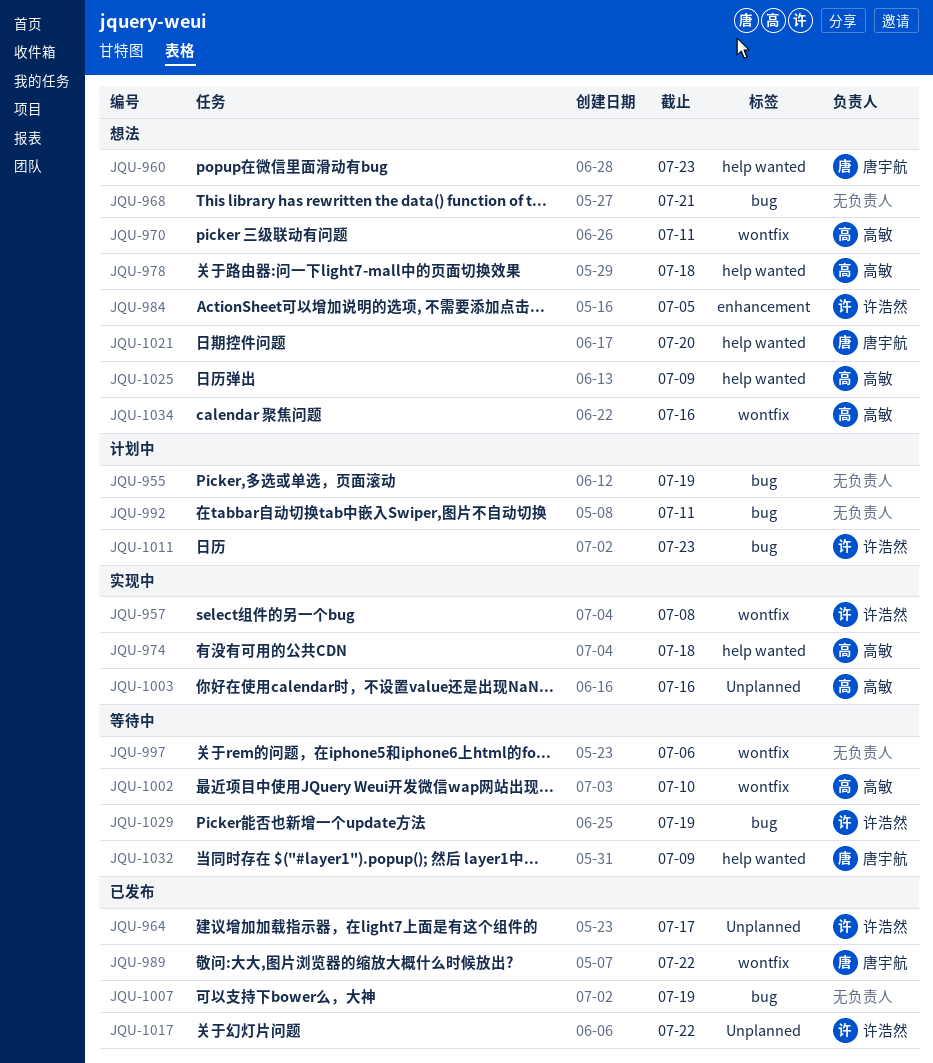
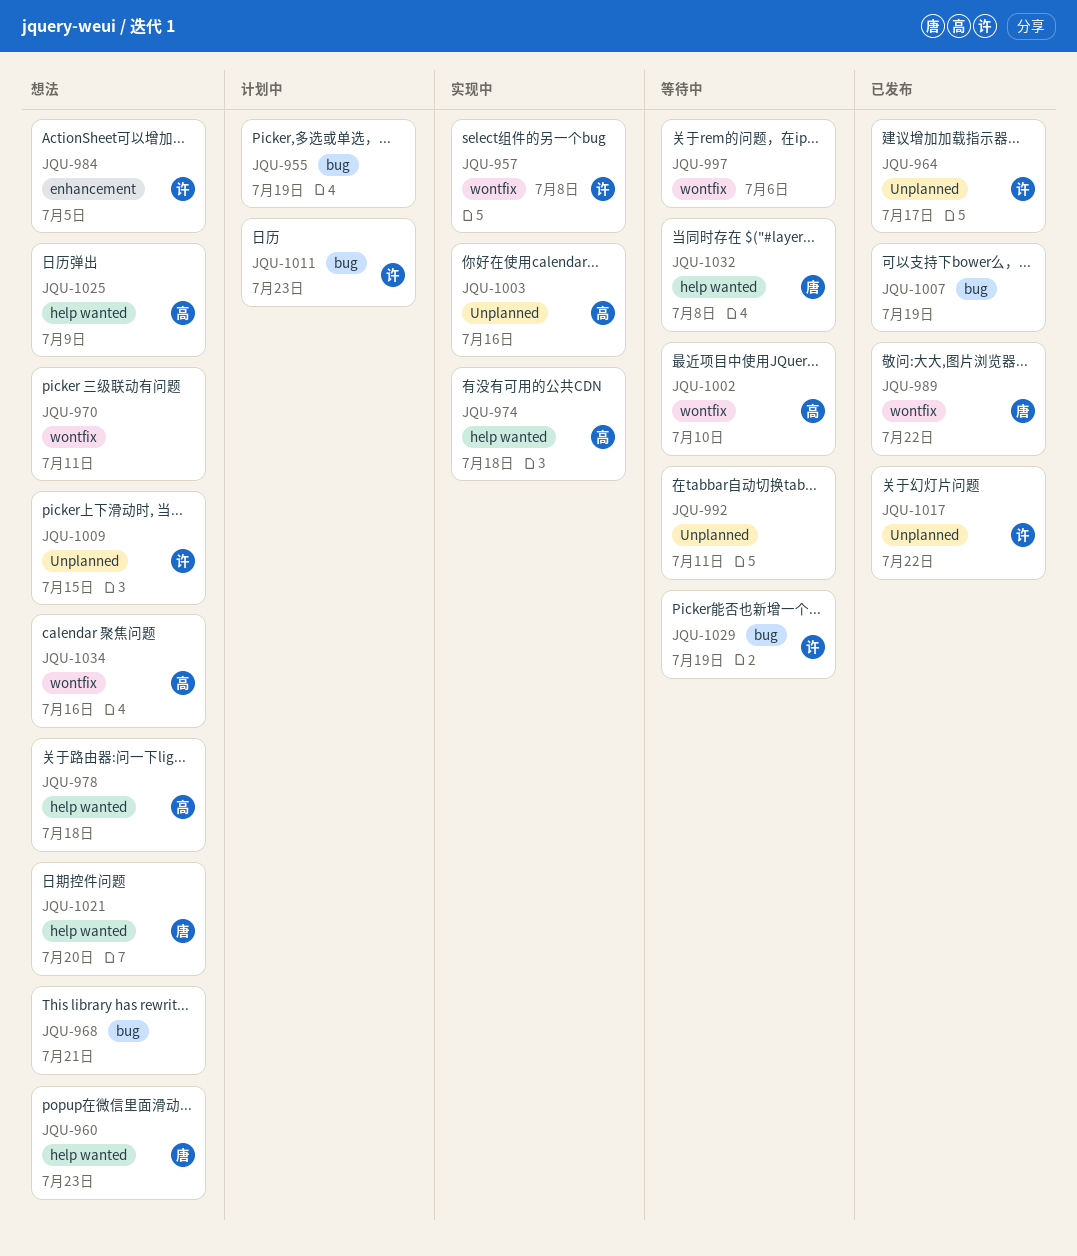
JQU-970, owner: 高敏 -> none
JQU-992, status: 计划中 -> 等待中
JQU-992, label: bug -> Unplanned
JQU-1009: none -> present
JQU-1032, due: Jul 9 -> Jul 8

